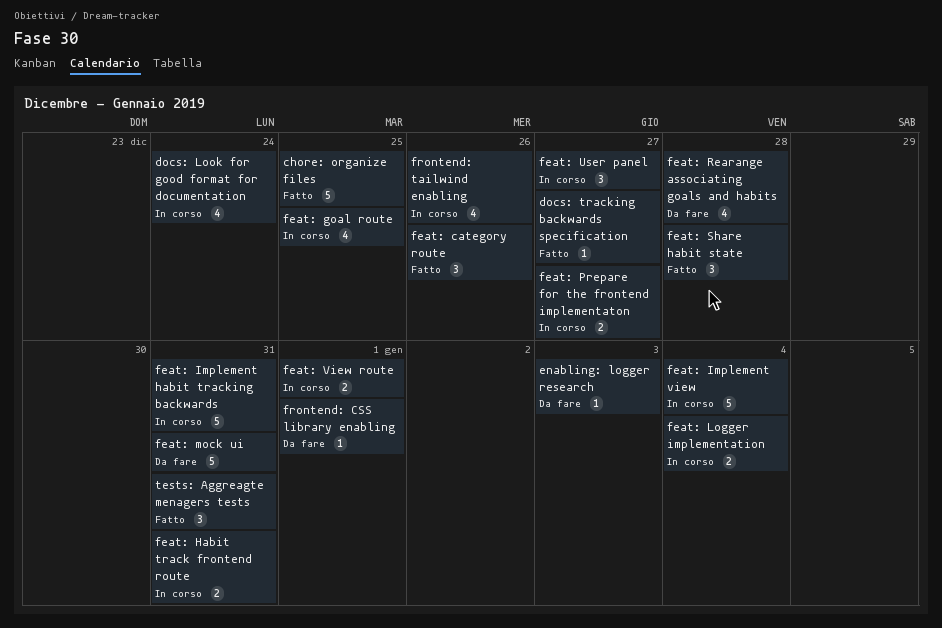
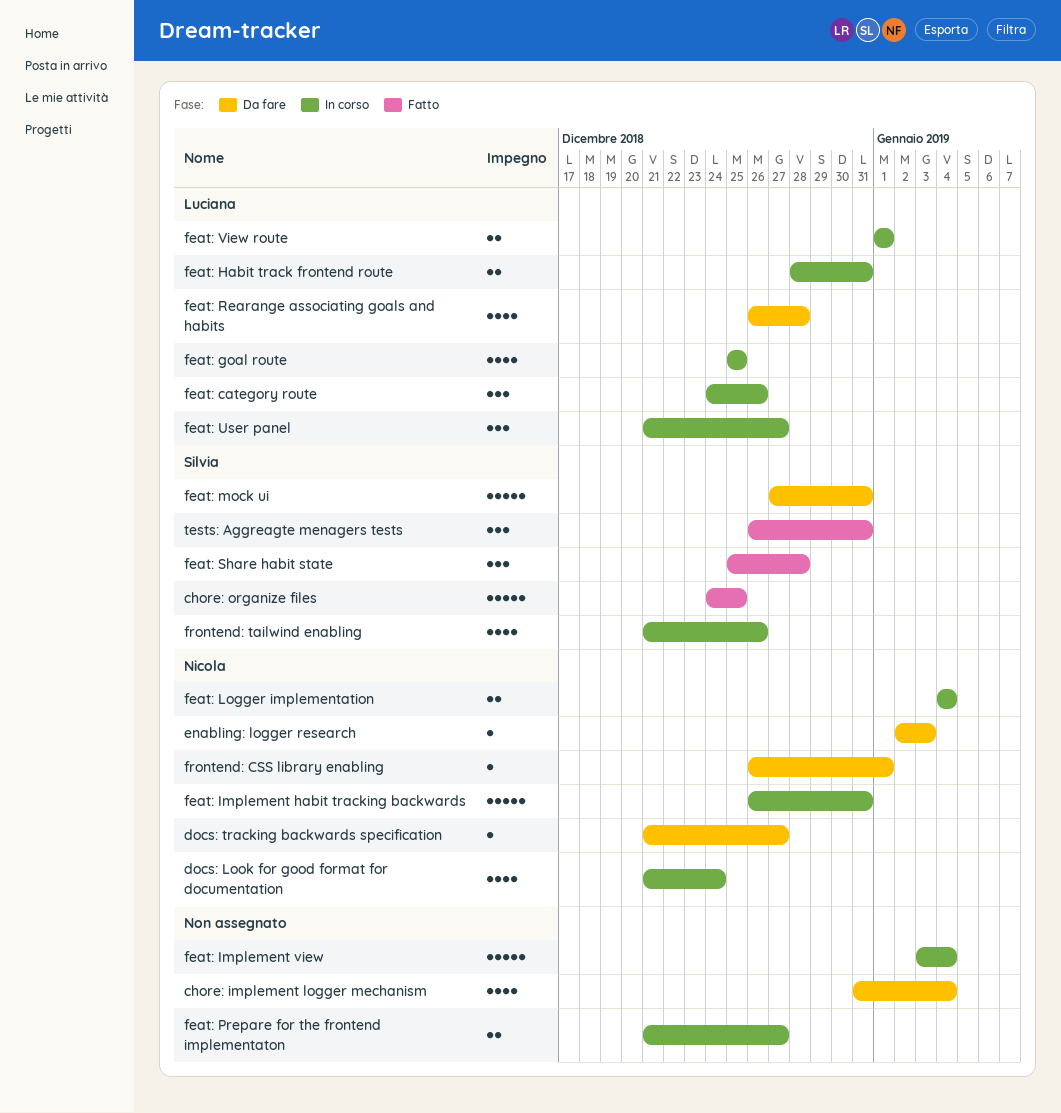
chore: implement logger mechanism: none -> present
docs: tracking backwards specification, status: Fatto -> Da fare
feat: category route, status: Fatto -> In corso

